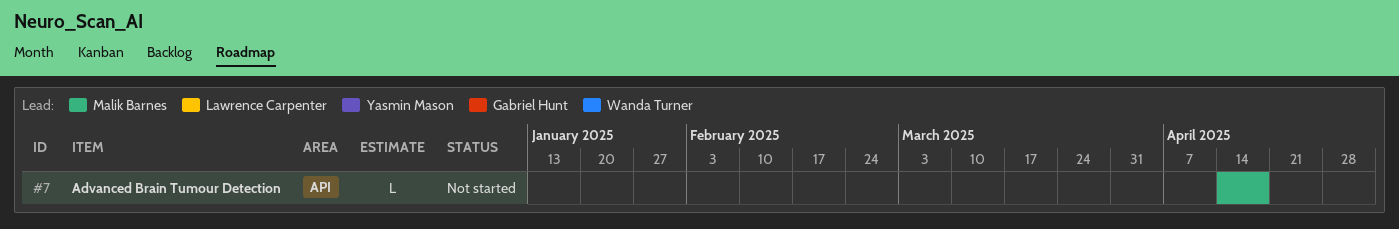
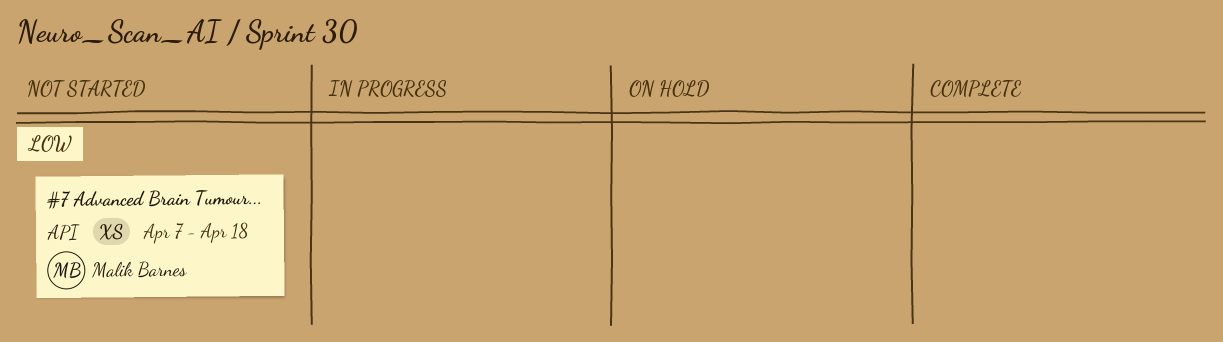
#7, estimate: L -> XS
#7, start: Apr 14 -> Apr 7

